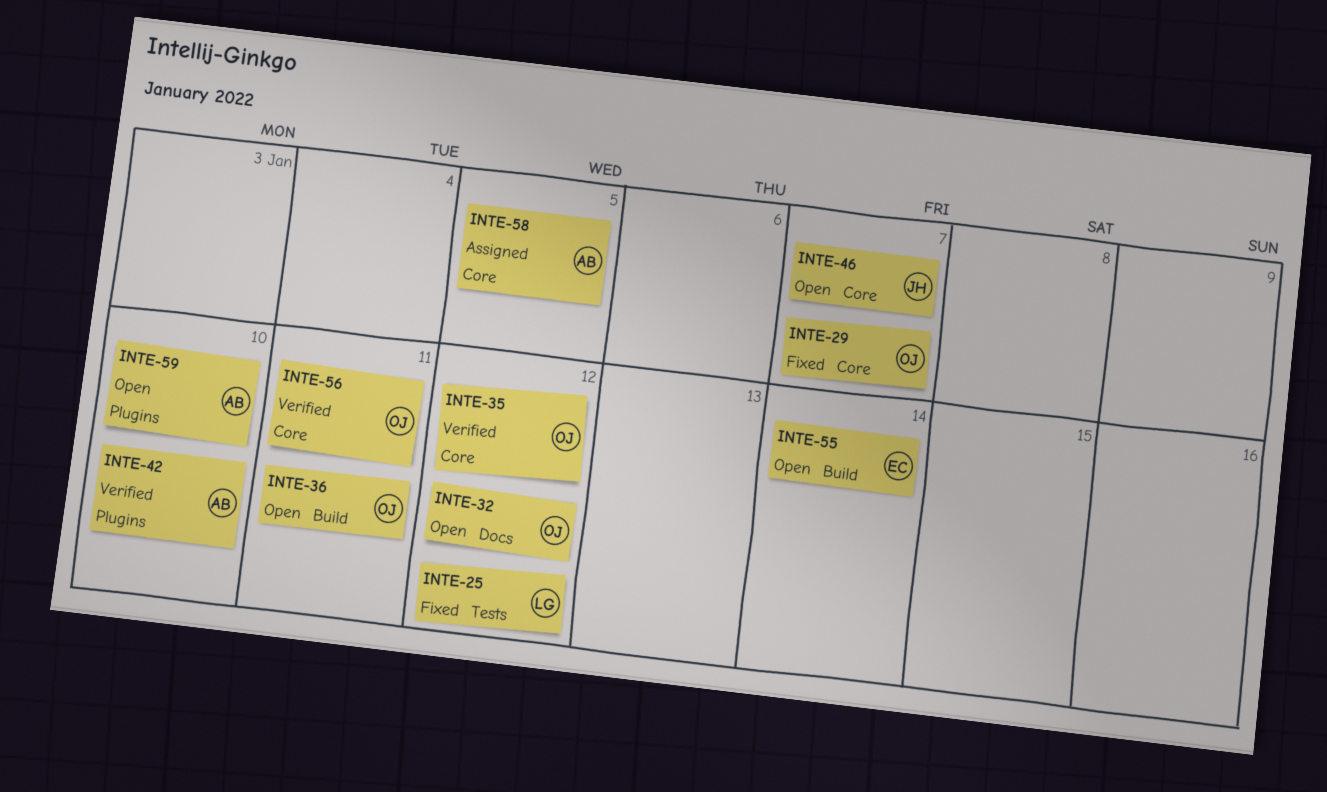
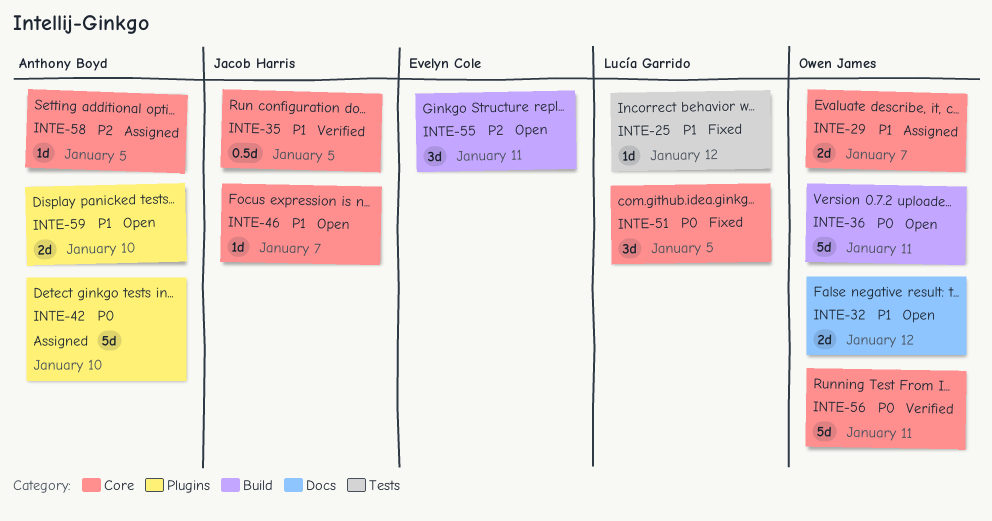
INTE-29, status: Fixed -> Assigned
INTE-35, owner: Owen James -> Jacob Harris
INTE-35, due: Jan 12 -> Jan 5
INTE-42, status: Verified -> Assigned
INTE-51: none -> present
INTE-55, due: Jan 14 -> Jan 11

